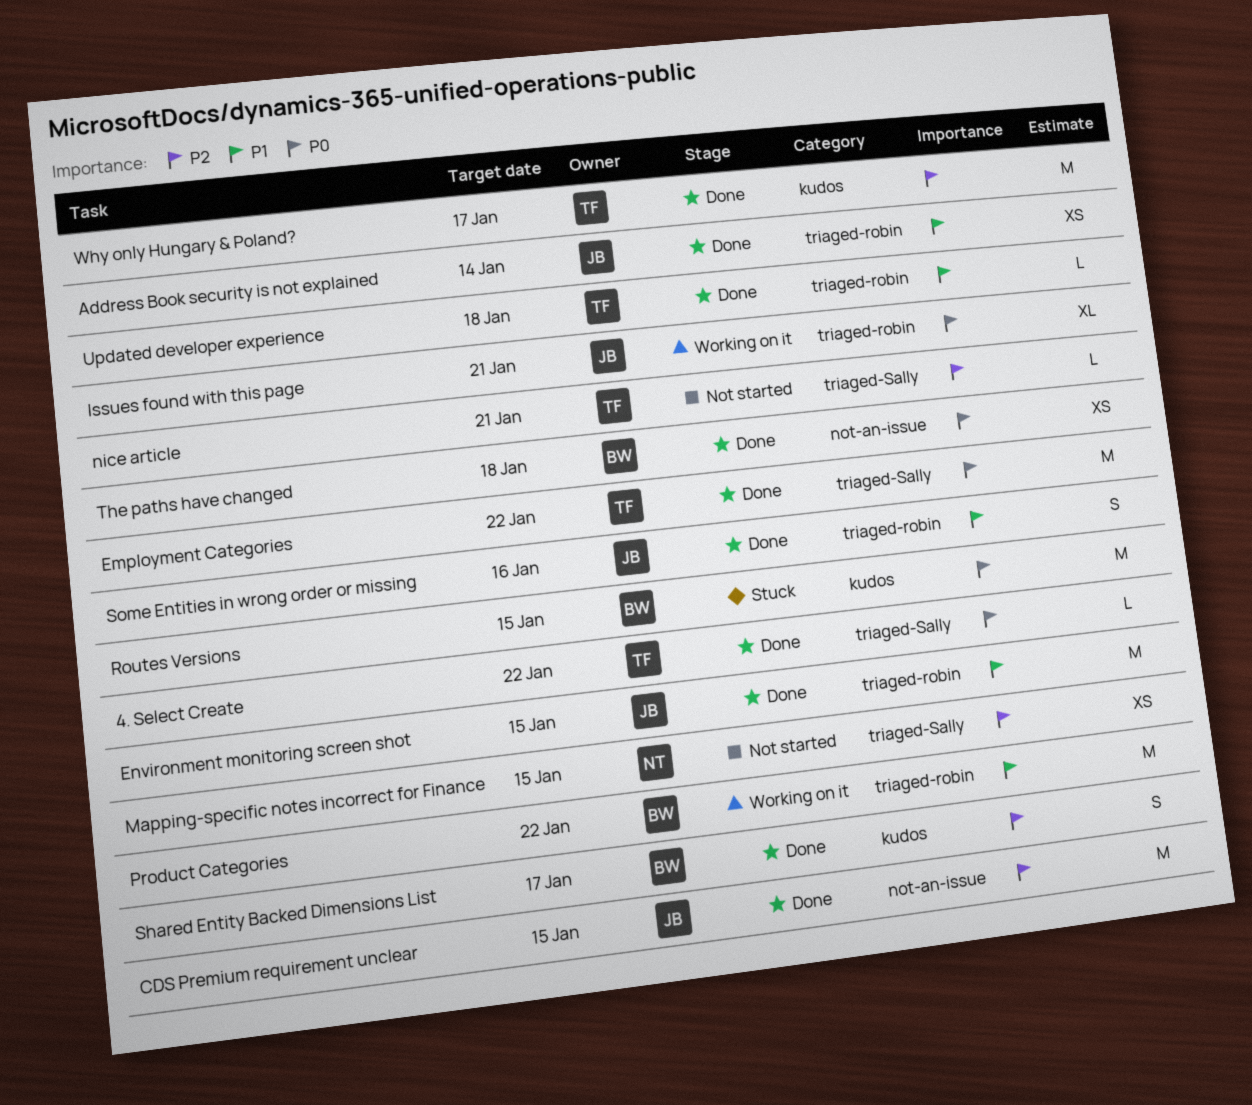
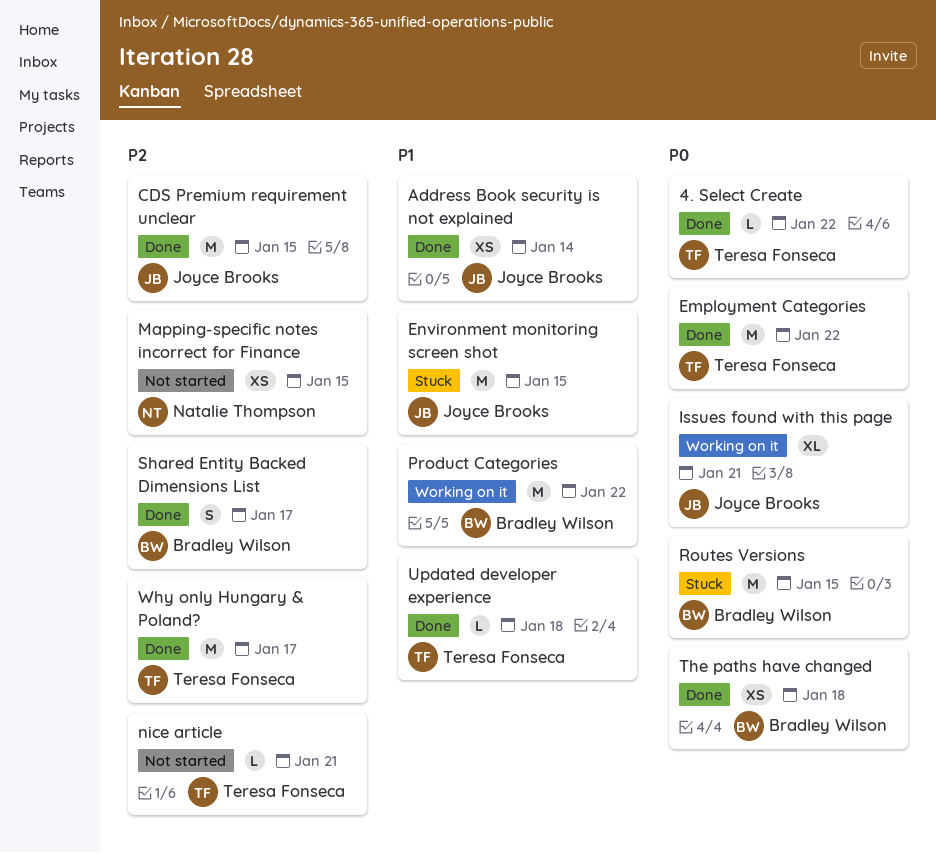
Environment monitoring screen shot, status: Done -> Stuck
Some Entities in wrong order or missing: present -> none

